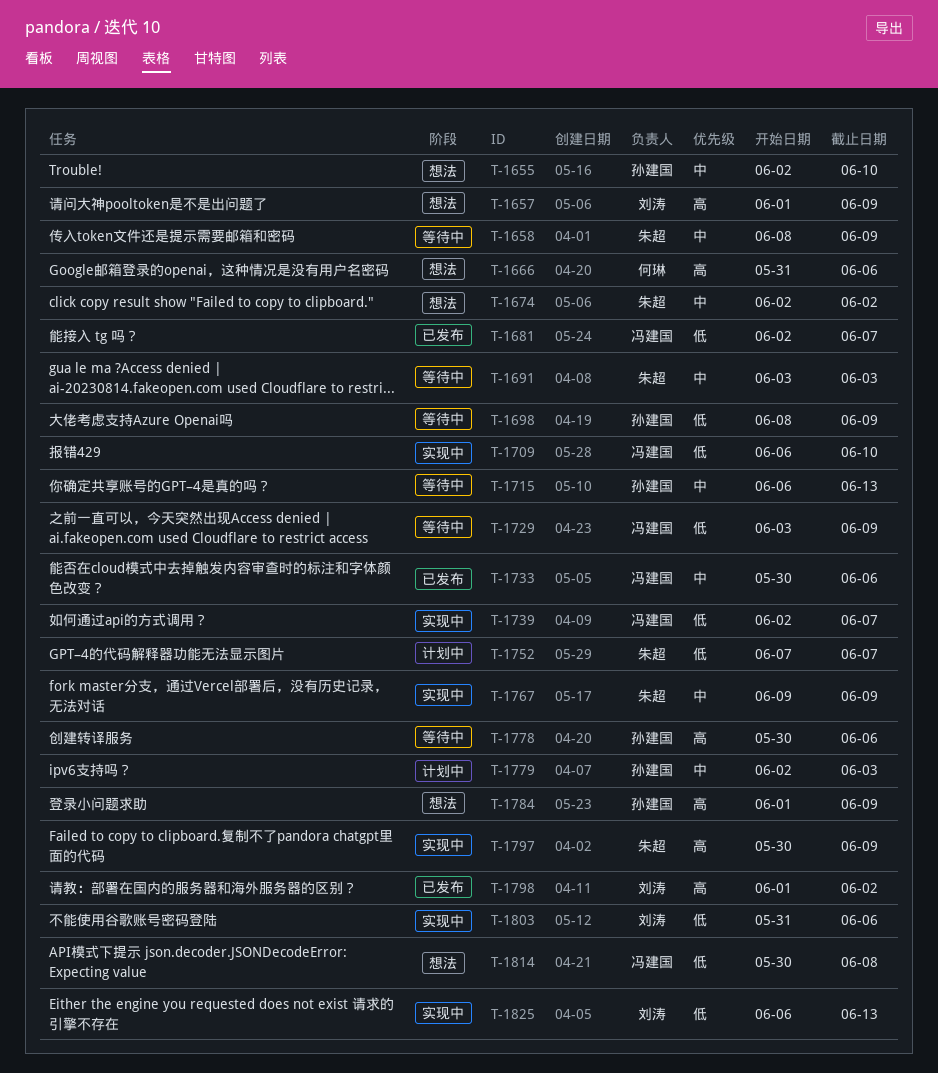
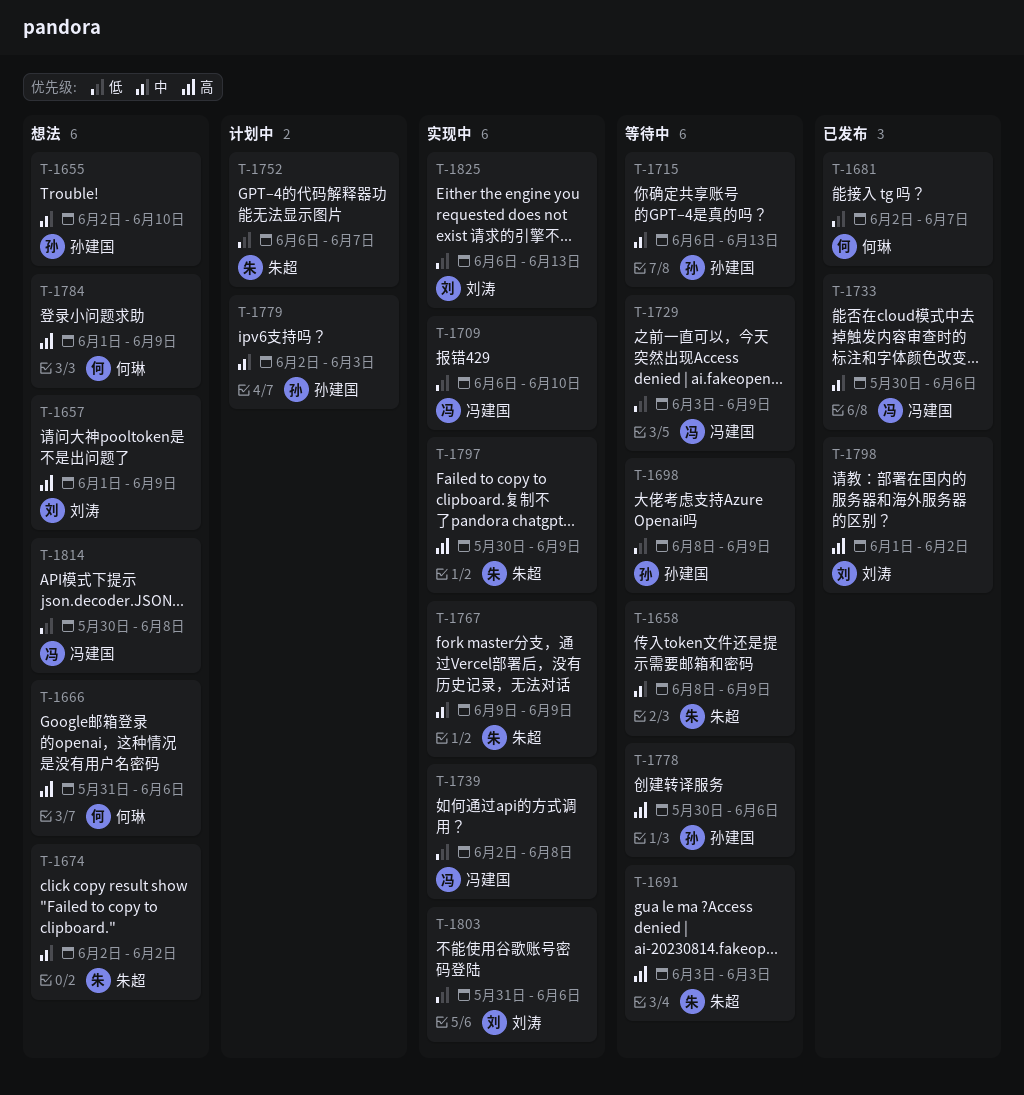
T-1681, owner: 冯建国 -> 何琳
T-1691, priority: 中 -> 高
T-1739, due: Jun 7 -> Jun 8
T-1752, start: Jun 7 -> Jun 6
T-1784, owner: 孙建国 -> 何琳

